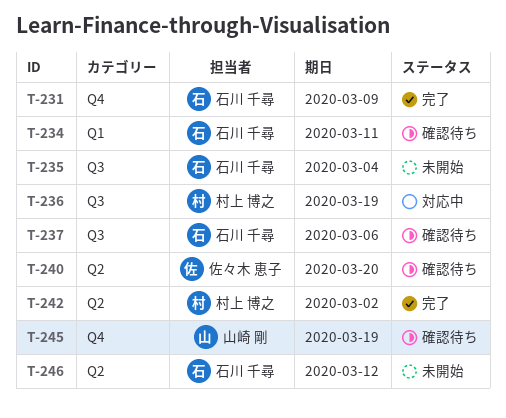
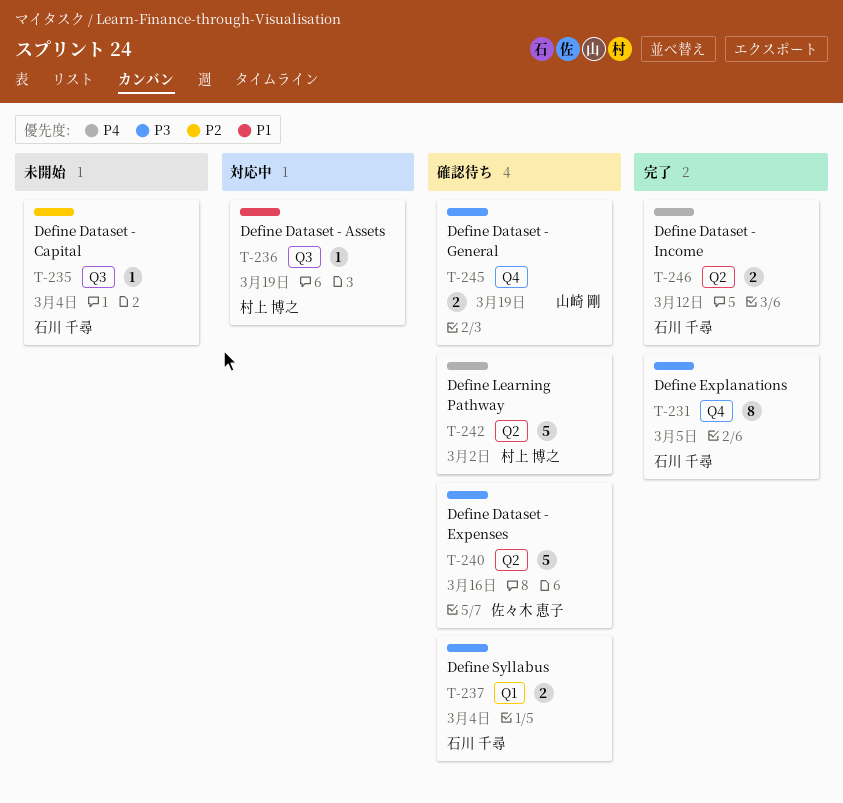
T-231, due: Mar 9 -> Mar 5
T-234: present -> none
T-237, label: Q3 -> Q1
T-237, due: Mar 6 -> Mar 4
T-240, due: Mar 20 -> Mar 16
T-242, status: 完了 -> 確認待ち
T-246, status: 未開始 -> 完了

